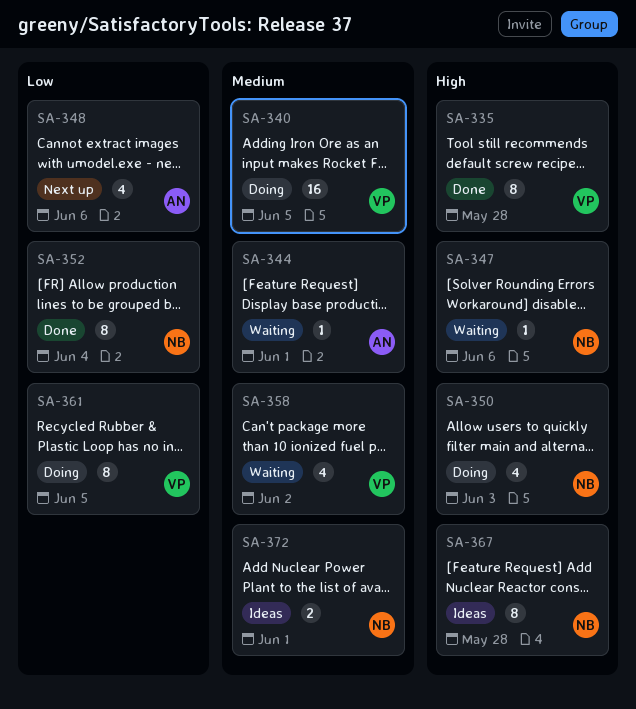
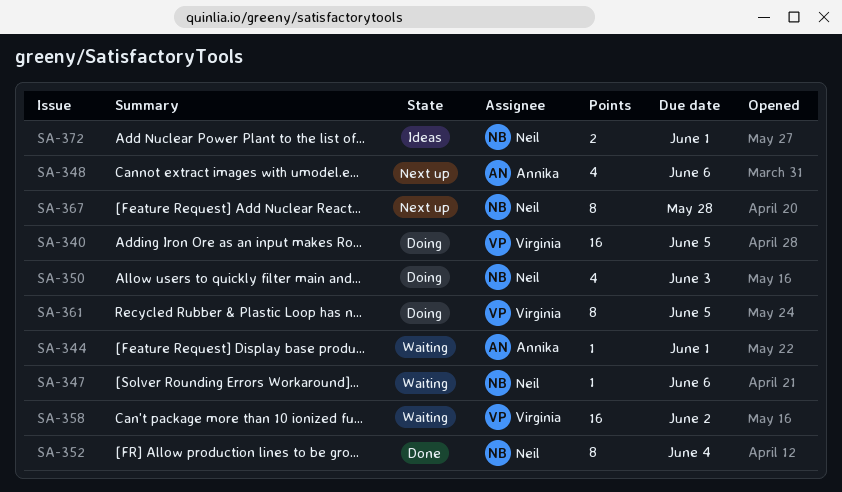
SA-335: present -> none
SA-358, estimate: 4 -> 16
SA-367, status: Ideas -> Next up

